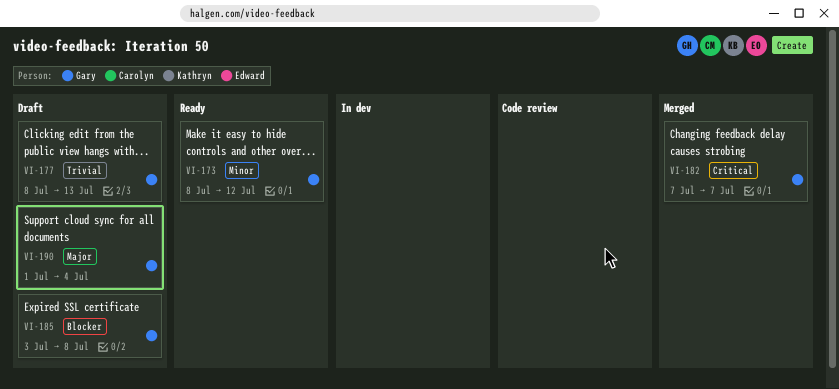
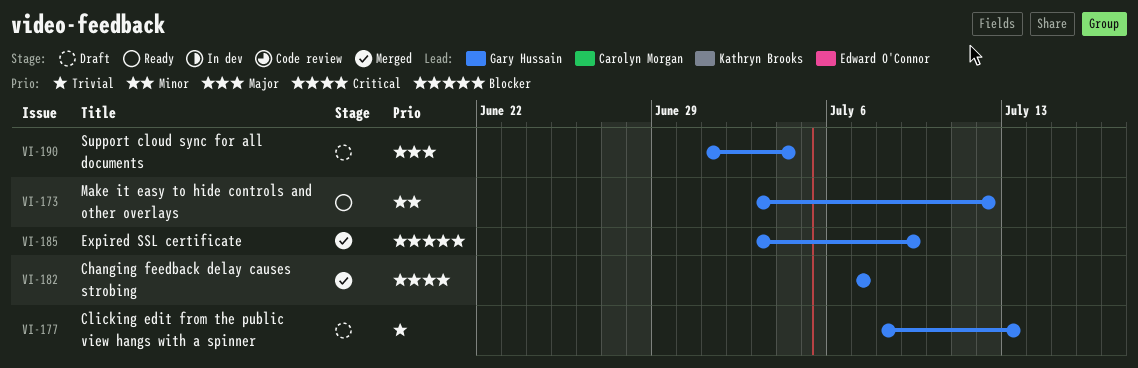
VI-173, start: Jul 8 -> Jul 3
VI-185, status: Draft -> Merged
VI-185, due: Jul 8 -> Jul 9

